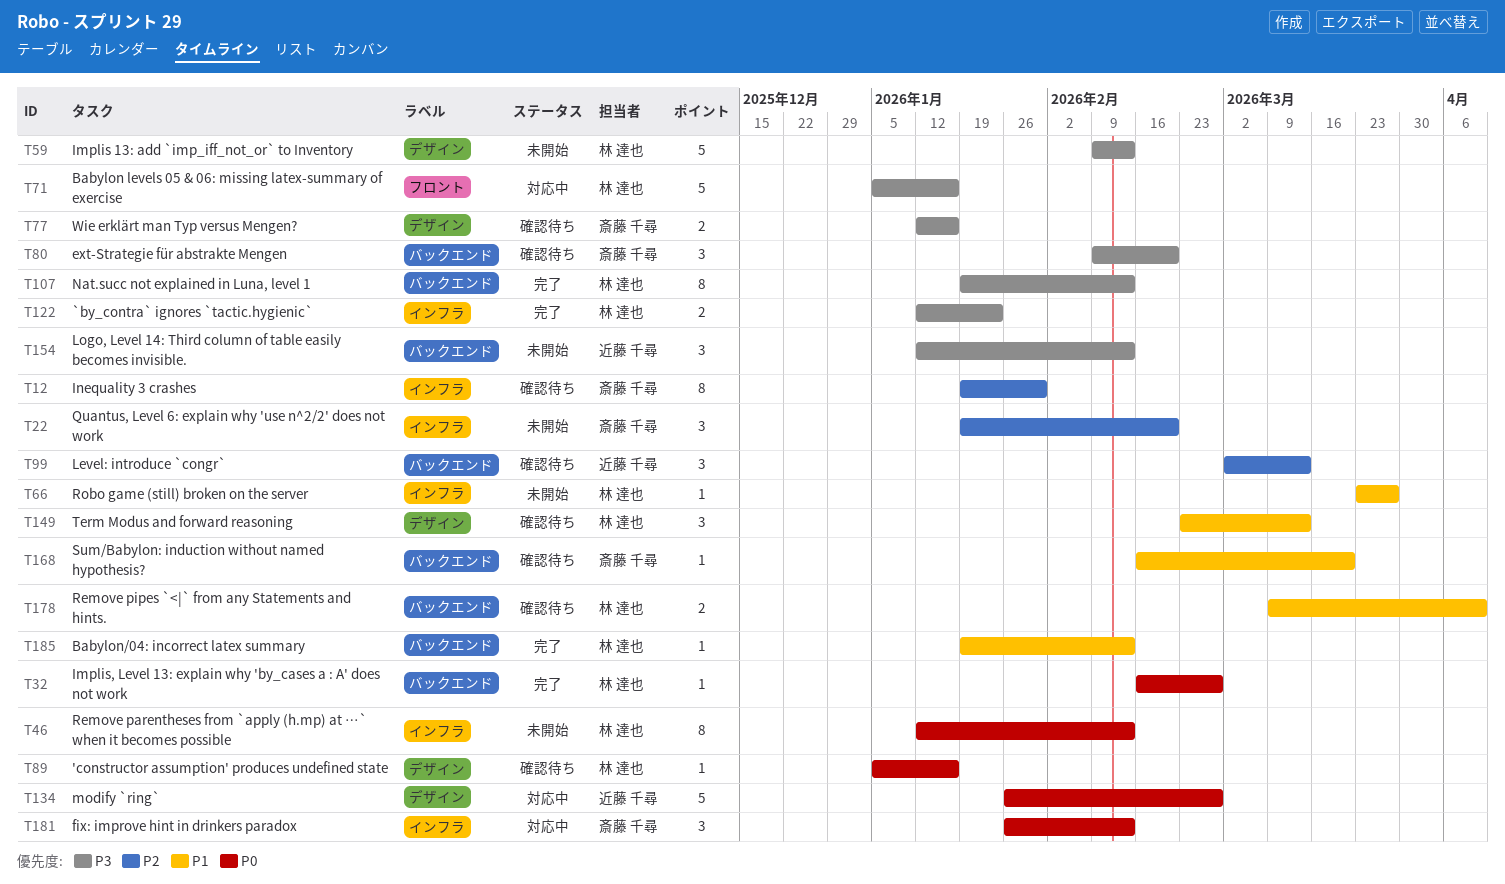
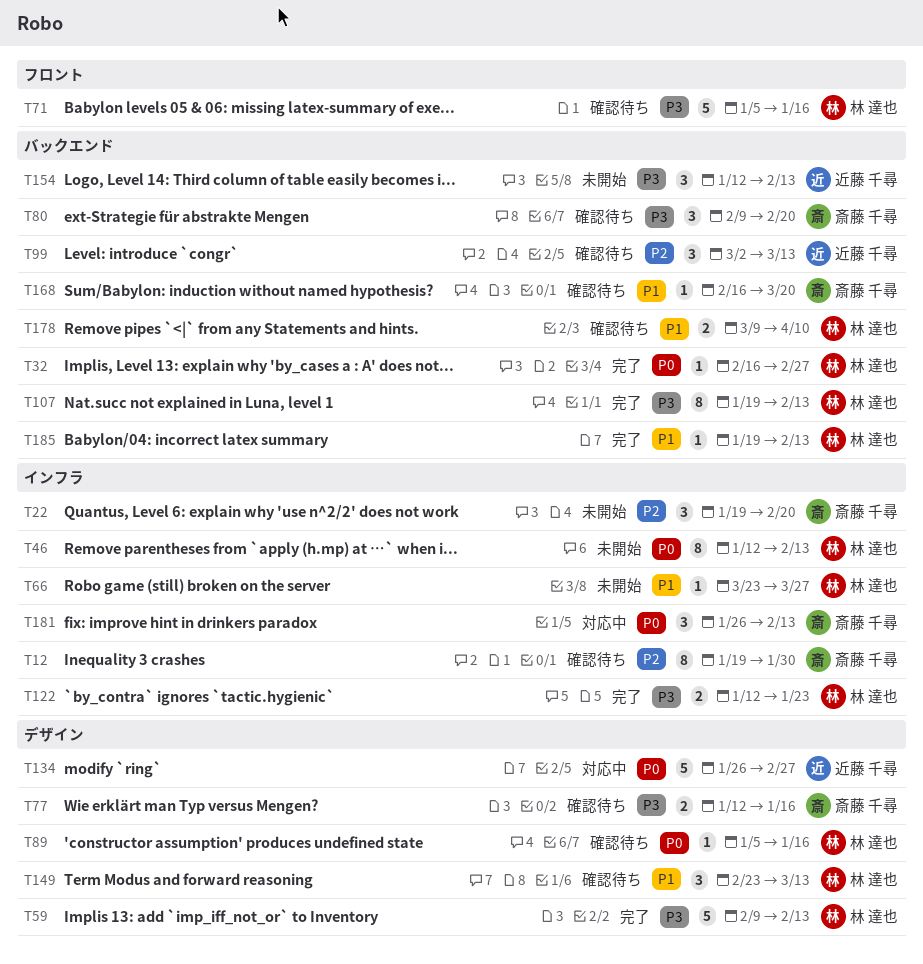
T59, status: 未開始 -> 完了
T71, status: 対応中 -> 確認待ち

